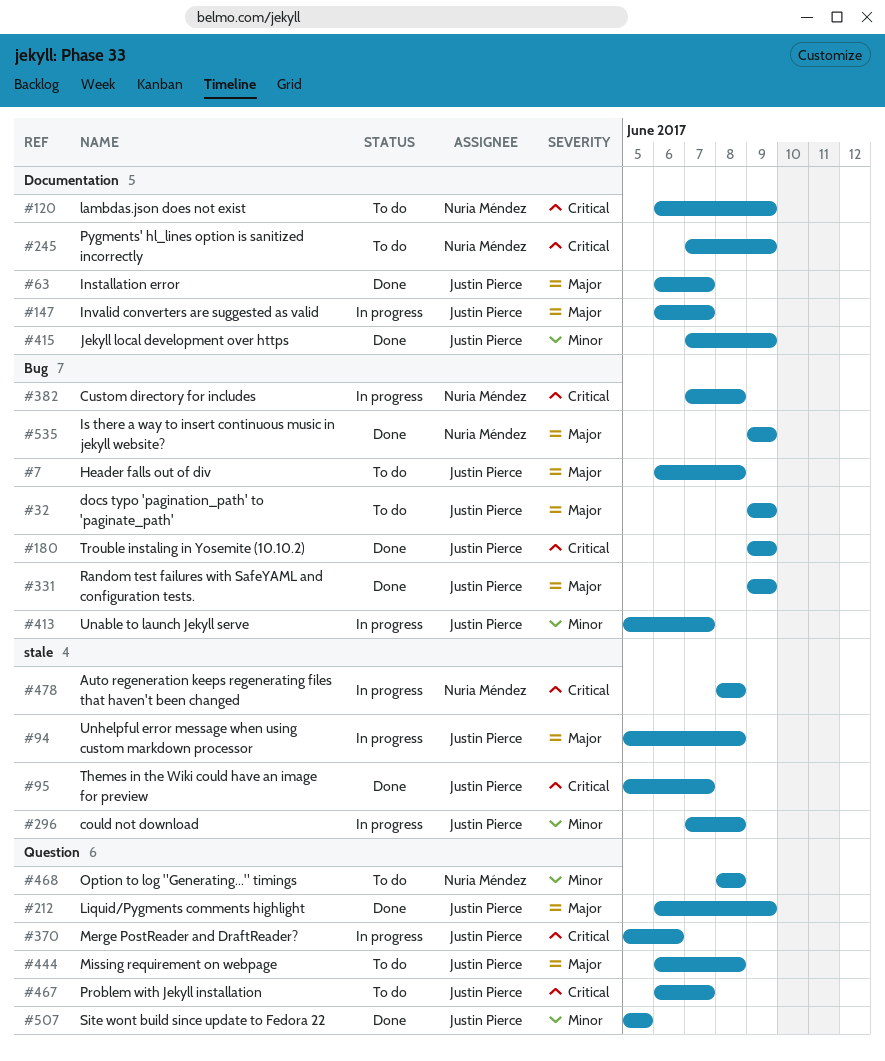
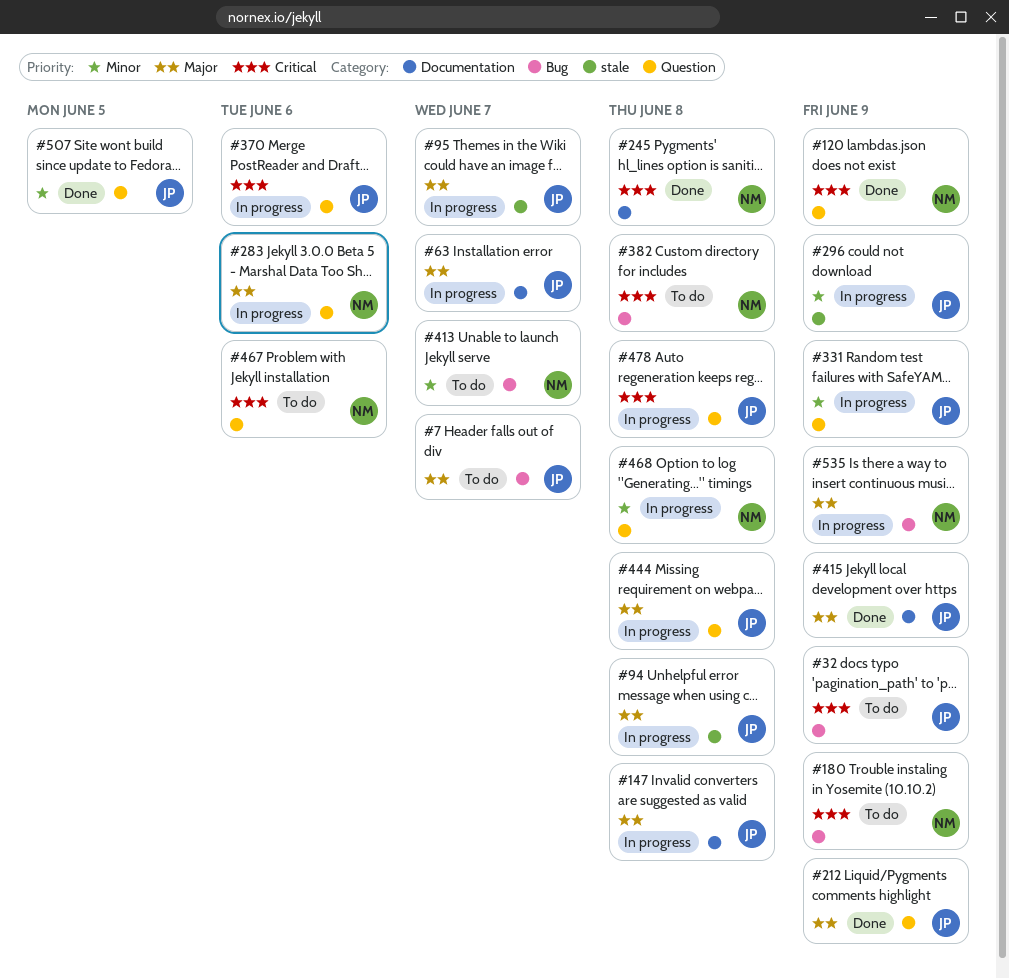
#7, due: Jun 8 -> Jun 7
#32, priority: Major -> Critical
#63, status: Done -> In progress
#95, status: Done -> In progress
#95, priority: Critical -> Major
#120, status: To do -> Done
#120, label: Documentation -> Question
#147, due: Jun 7 -> Jun 8
#180, status: Done -> To do
#180, owner: Justin Pierce -> Nuria Méndez
#245, status: To do -> Done
#245, due: Jun 9 -> Jun 8
#283: none -> present
#296, due: Jun 8 -> Jun 9
#331, status: Done -> In progress
#331, priority: Major -> Minor
#331, label: Bug -> Question
#382, status: In progress -> To do
#413, status: In progress -> To do
#413, owner: Justin Pierce -> Nuria Méndez
#415, priority: Minor -> Major
#444, status: To do -> In progress
#467, owner: Justin Pierce -> Nuria Méndez
#467, due: Jun 7 -> Jun 6
#468, status: To do -> In progress
#478, owner: Nuria Méndez -> Justin Pierce
#478, label: stale -> Question
#535, status: Done -> In progress

